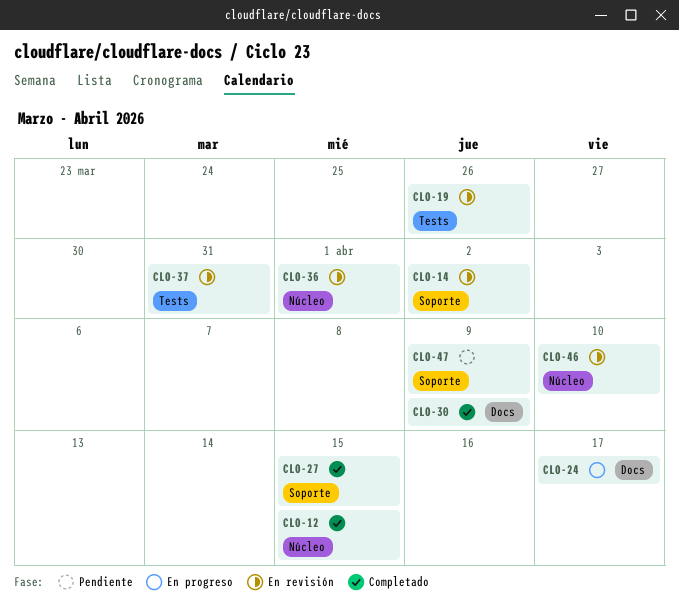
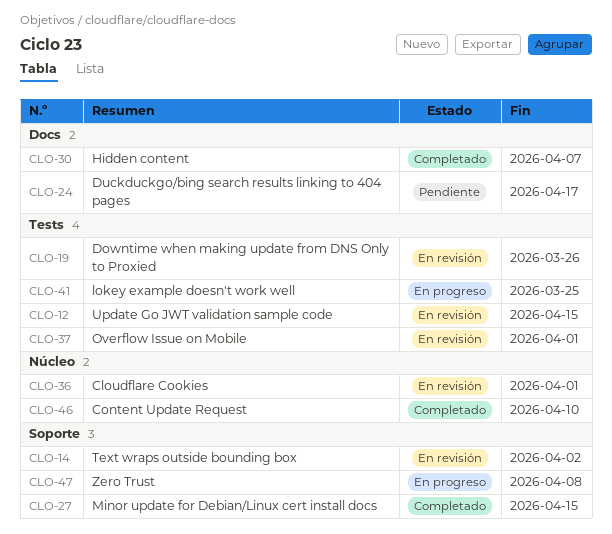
CLO-12, status: Completado -> En revisión
CLO-12, label: Núcleo -> Tests
CLO-24, status: En progreso -> Pendiente
CLO-30, due: Apr 9 -> Apr 7
CLO-37, due: Mar 31 -> Apr 1
CLO-41: none -> present
CLO-46, status: En revisión -> Completado
CLO-47, status: Pendiente -> En progreso
CLO-47, due: Apr 9 -> Apr 8

